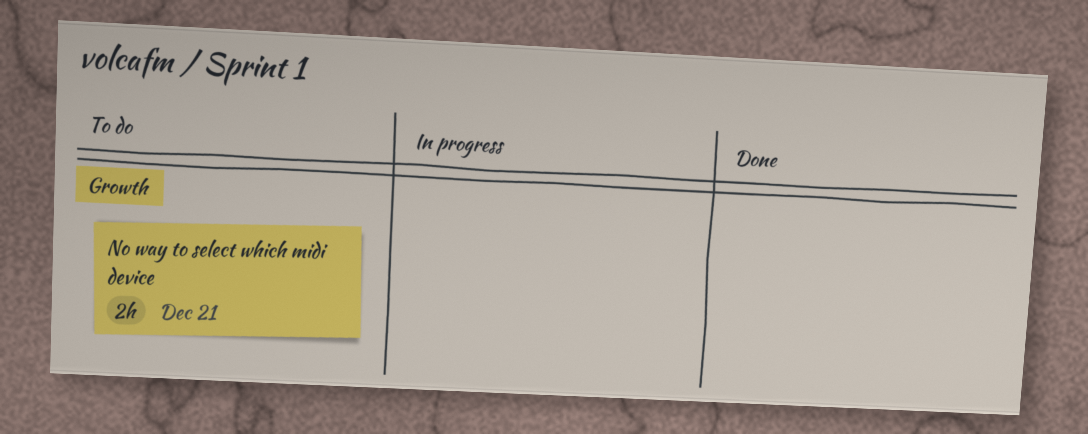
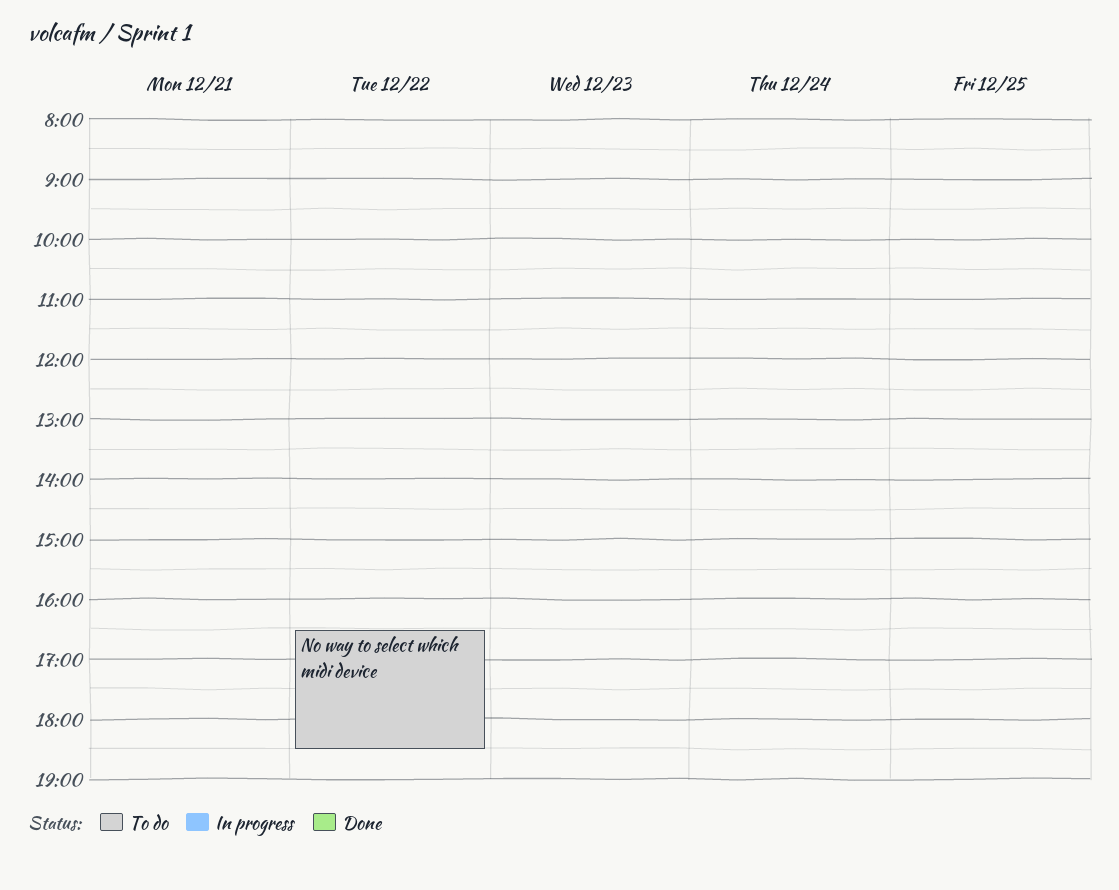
No way to select which midi device, day: Dec 21 -> Dec 22

